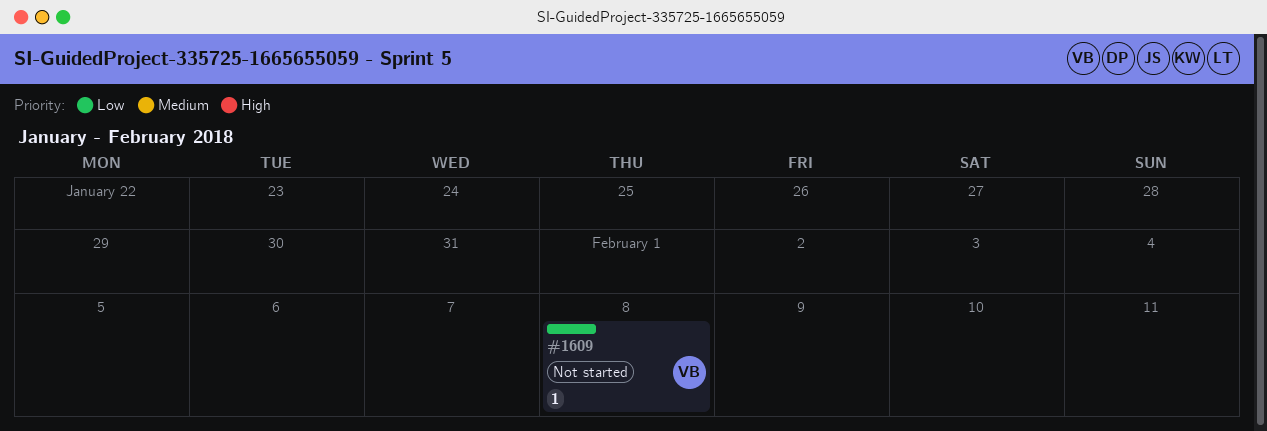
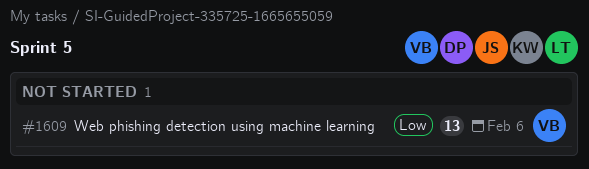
#1609, estimate: 1 -> 13
#1609, due: Feb 8 -> Feb 6

